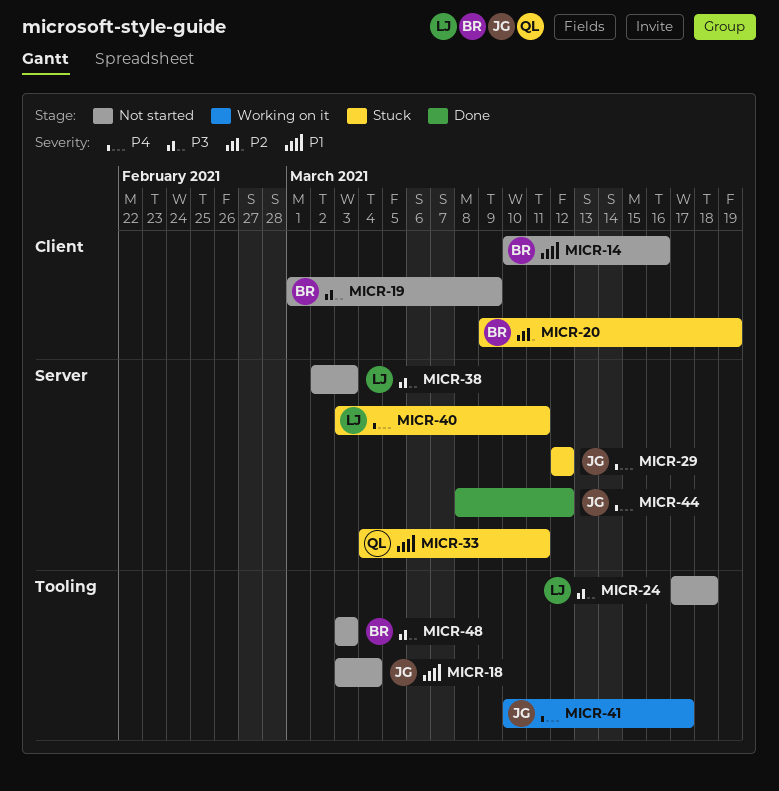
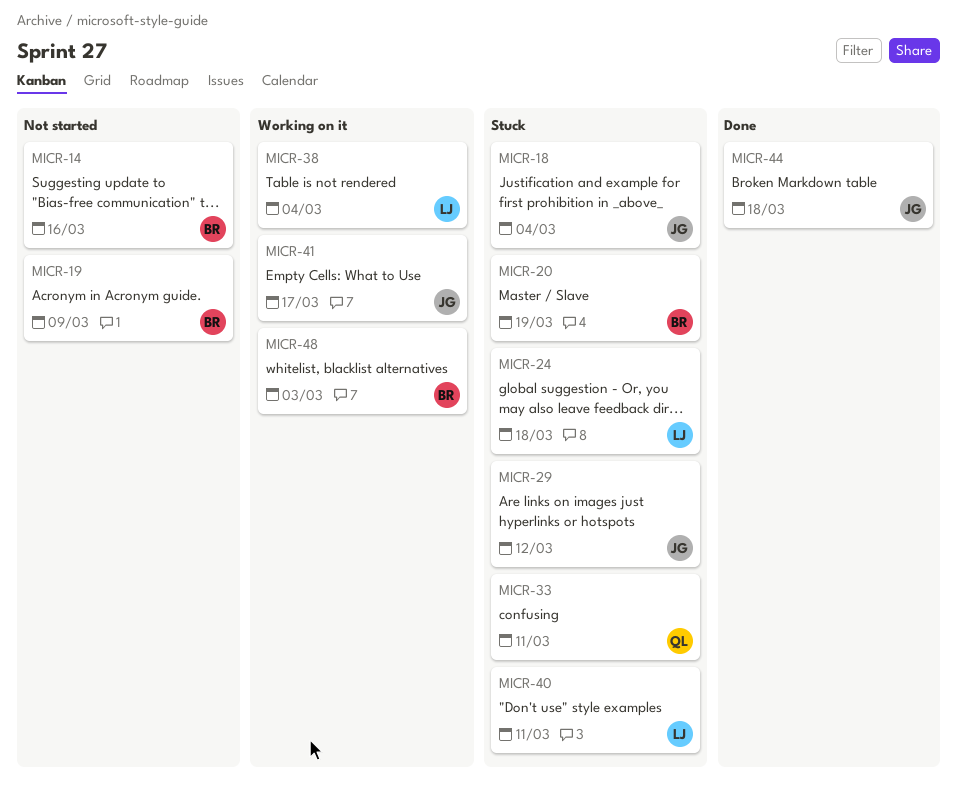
MICR-18, status: Not started -> Stuck
MICR-24, status: Not started -> Stuck
MICR-38, status: Not started -> Working on it
MICR-38, due: Mar 3 -> Mar 4
MICR-44, due: Mar 12 -> Mar 18
MICR-48, status: Not started -> Working on it

